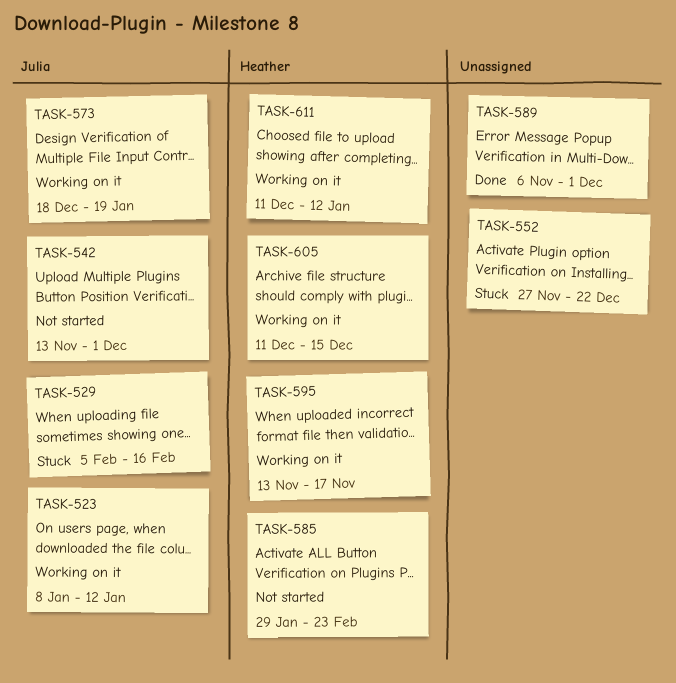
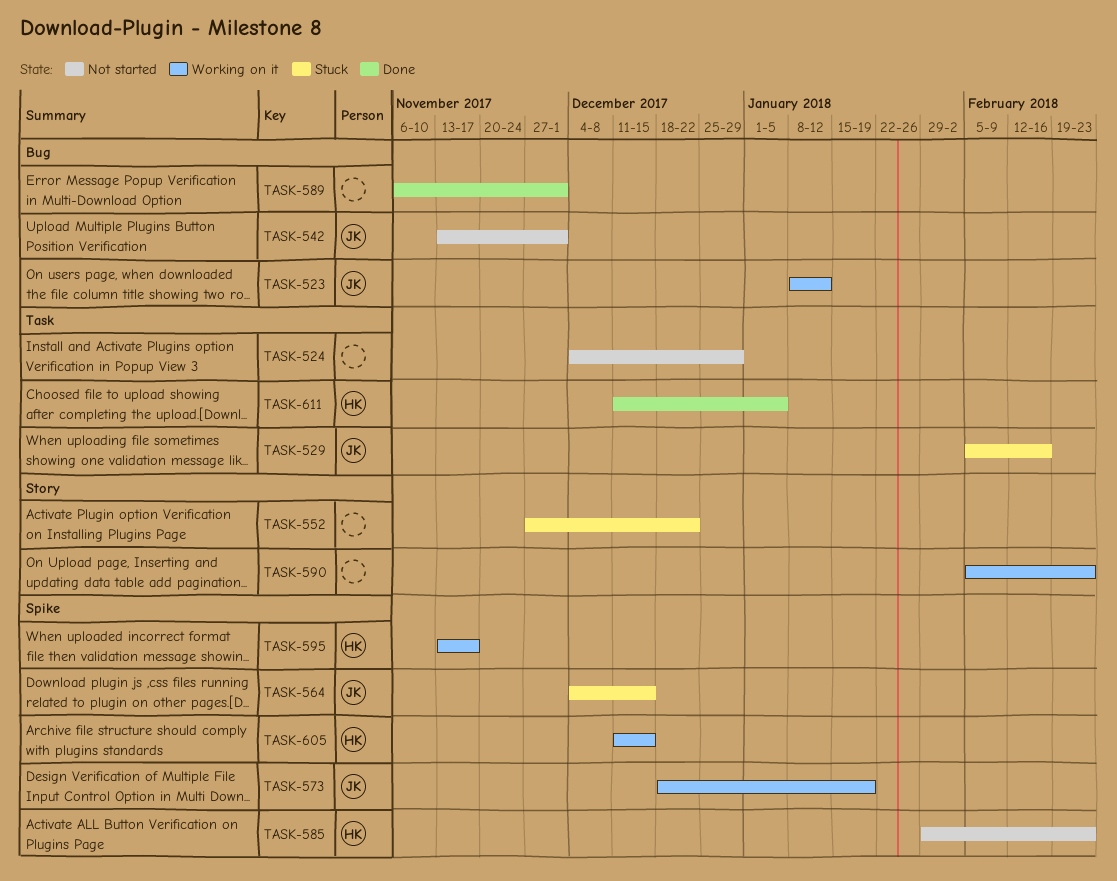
TASK-524: none -> present
TASK-564: none -> present
TASK-590: none -> present
TASK-611, status: Working on it -> Done
TASK-611, due: Jan 12 -> Jan 5

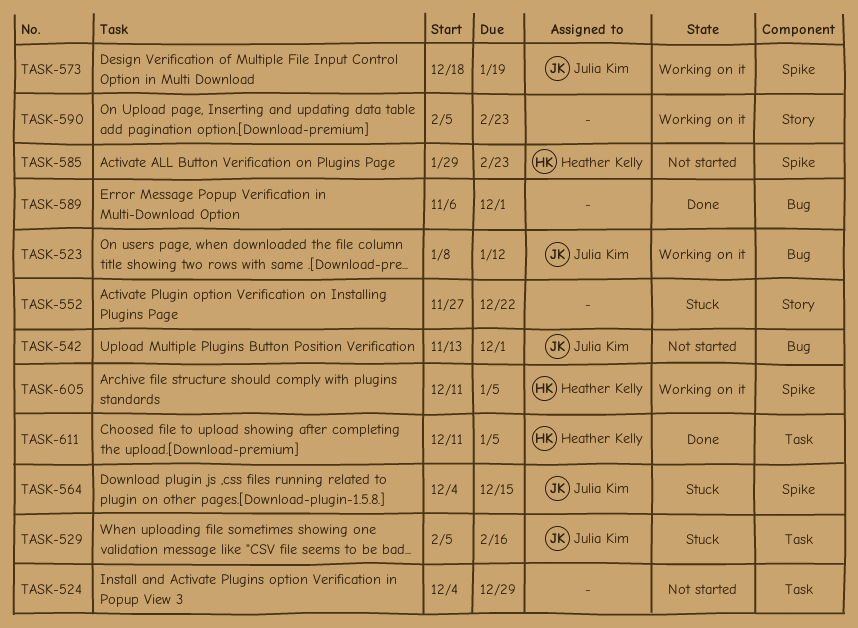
TASK-595: present -> none
TASK-605, due: Dec 15 -> Jan 5

